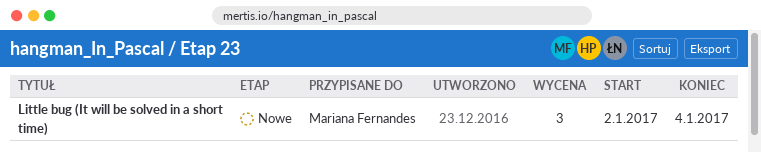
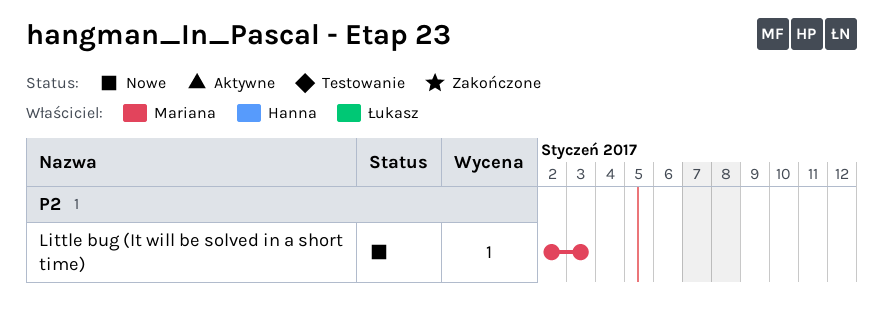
Little bug (It will be solved in a short time), estimate: 3 -> 1
Little bug (It will be solved in a short time), due: Jan 4 -> Jan 3

